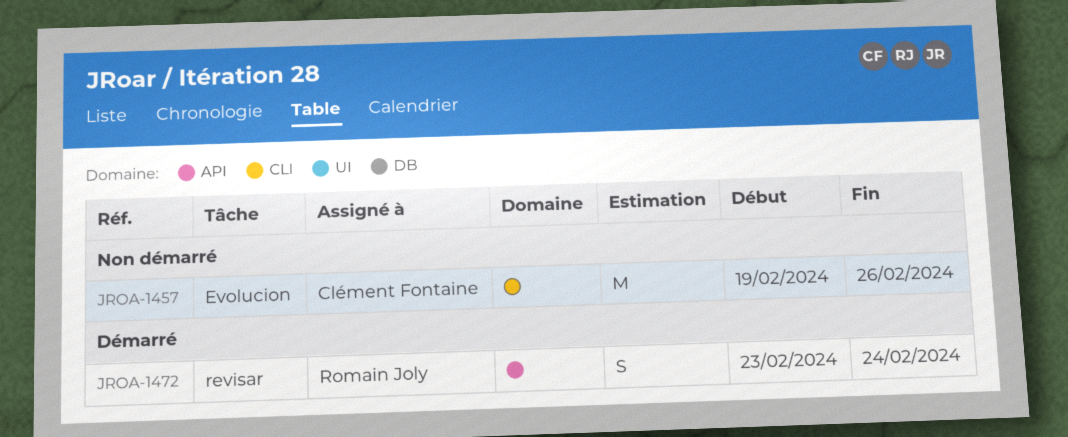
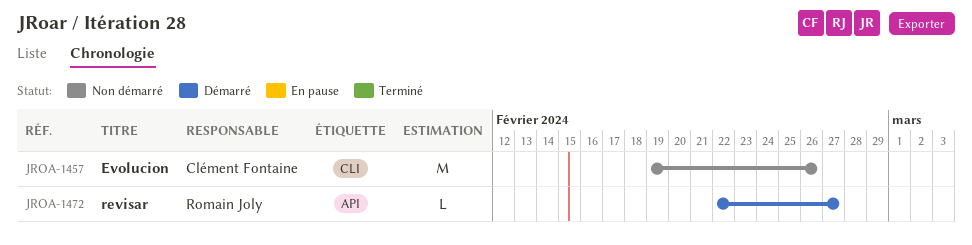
JROA-1472, estimate: S -> L
JROA-1472, start: Feb 23 -> Feb 22
JROA-1472, due: Feb 24 -> Feb 27

